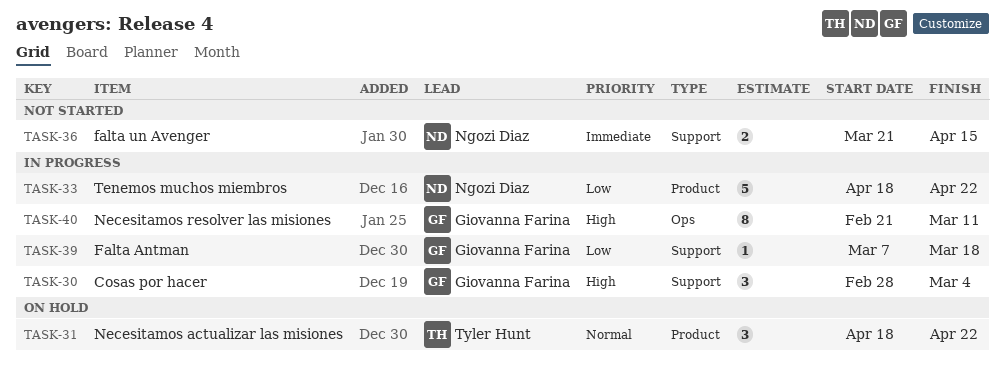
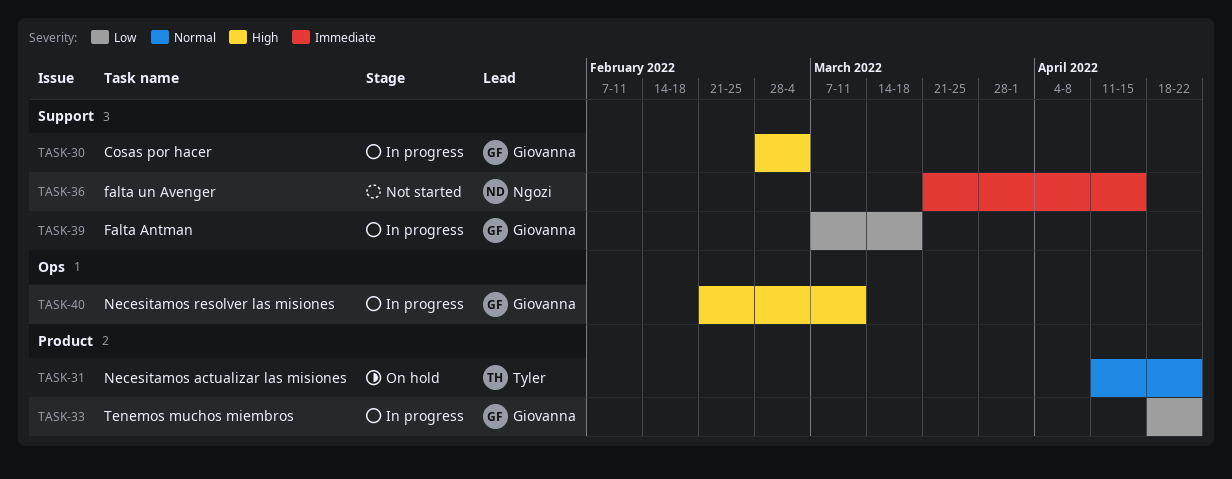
TASK-31, start: Apr 18 -> Apr 11
TASK-33, owner: Ngozi Diaz -> Giovanna Farina

